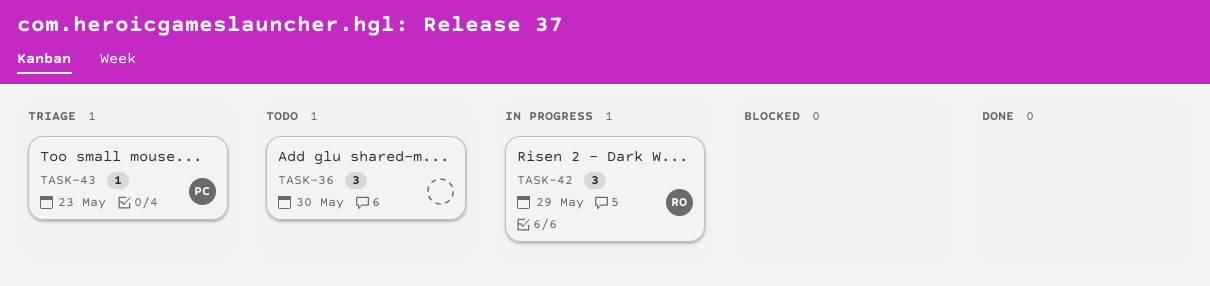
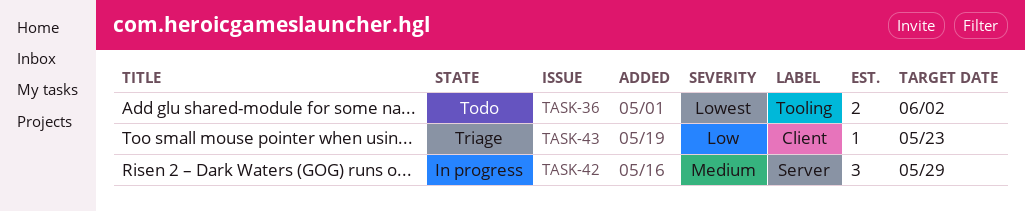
TASK-36, estimate: 3 -> 2
TASK-36, due: May 30 -> Jun 2

